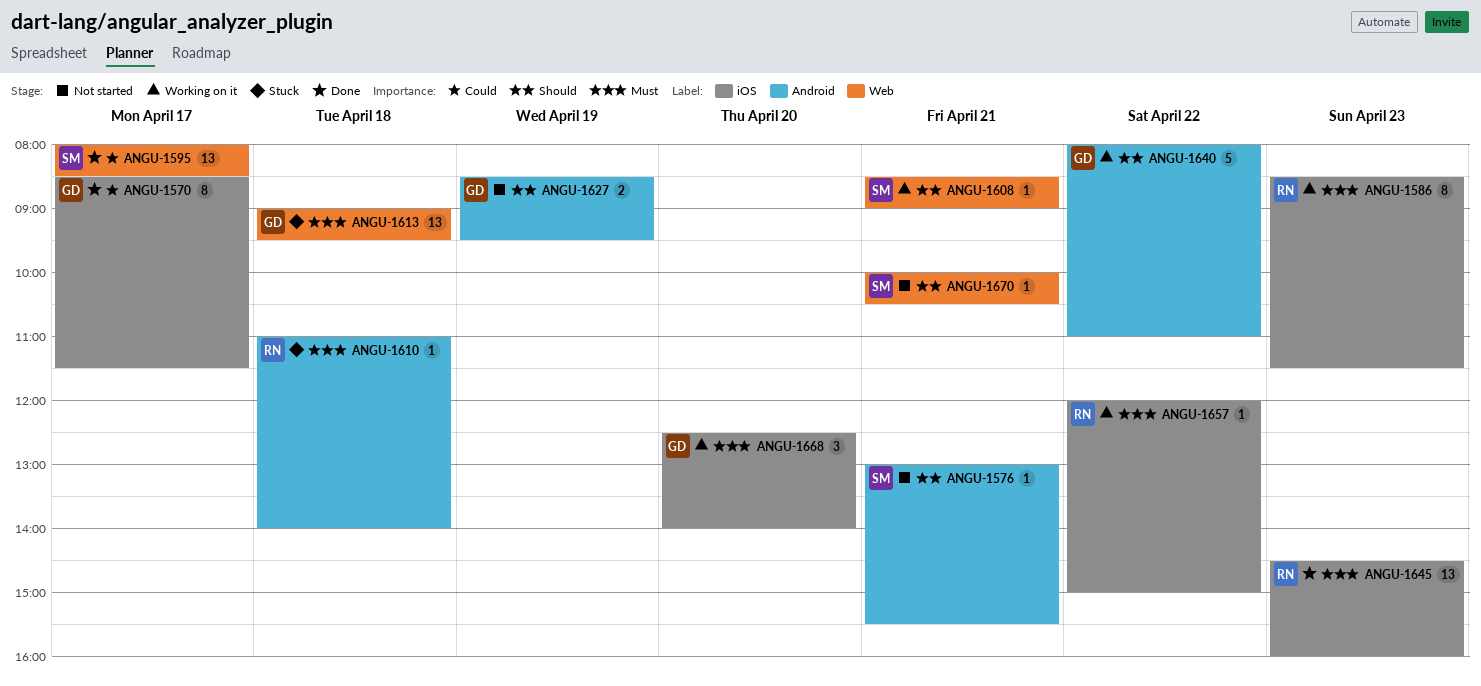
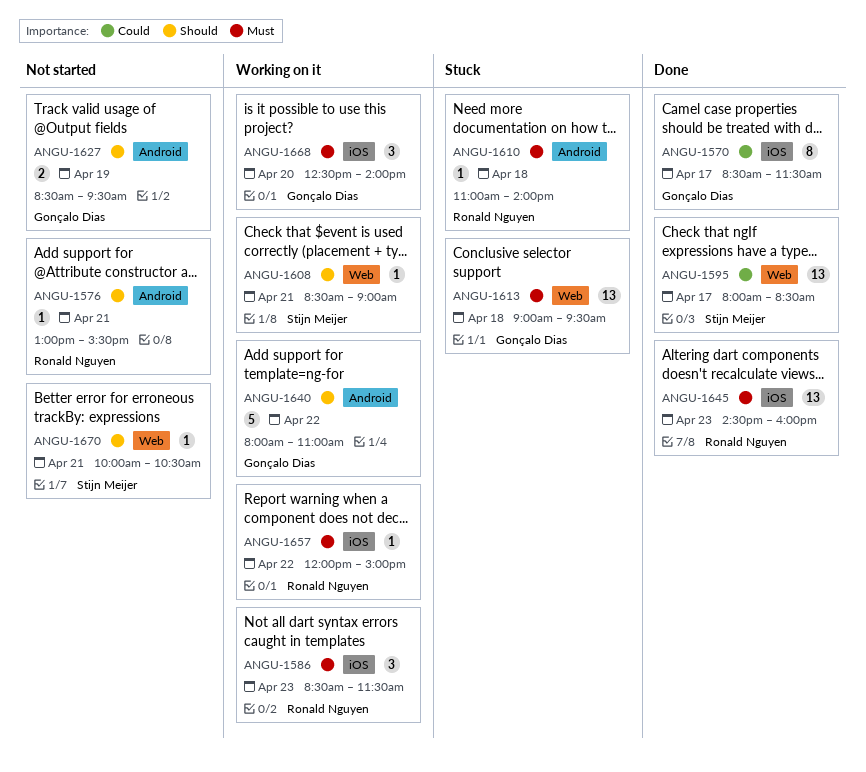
ANGU-1576, owner: Stijn Meijer -> Ronald Nguyen
ANGU-1586, estimate: 8 -> 3

